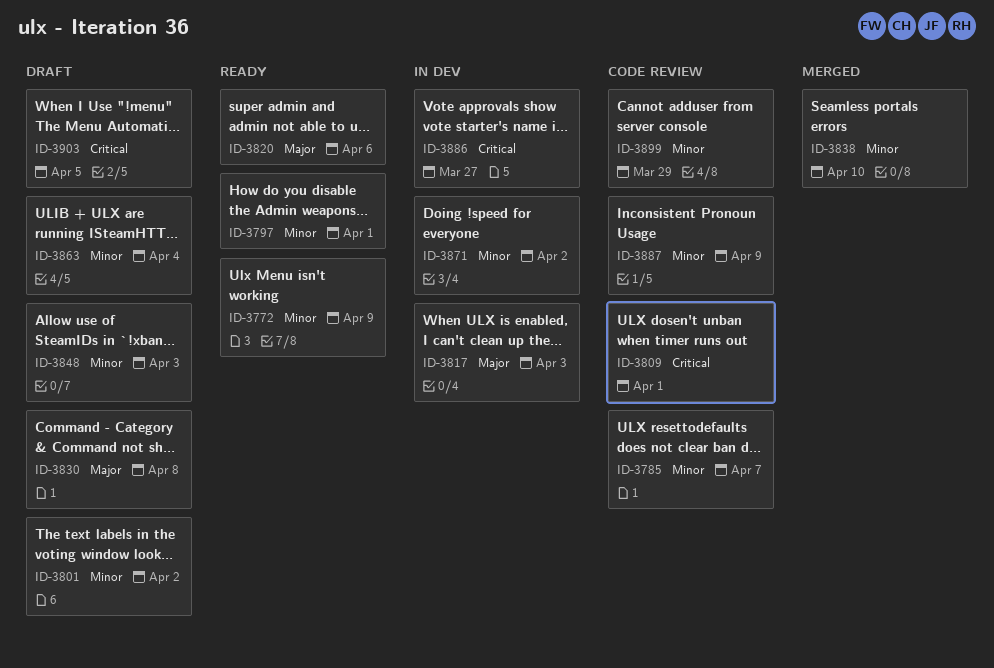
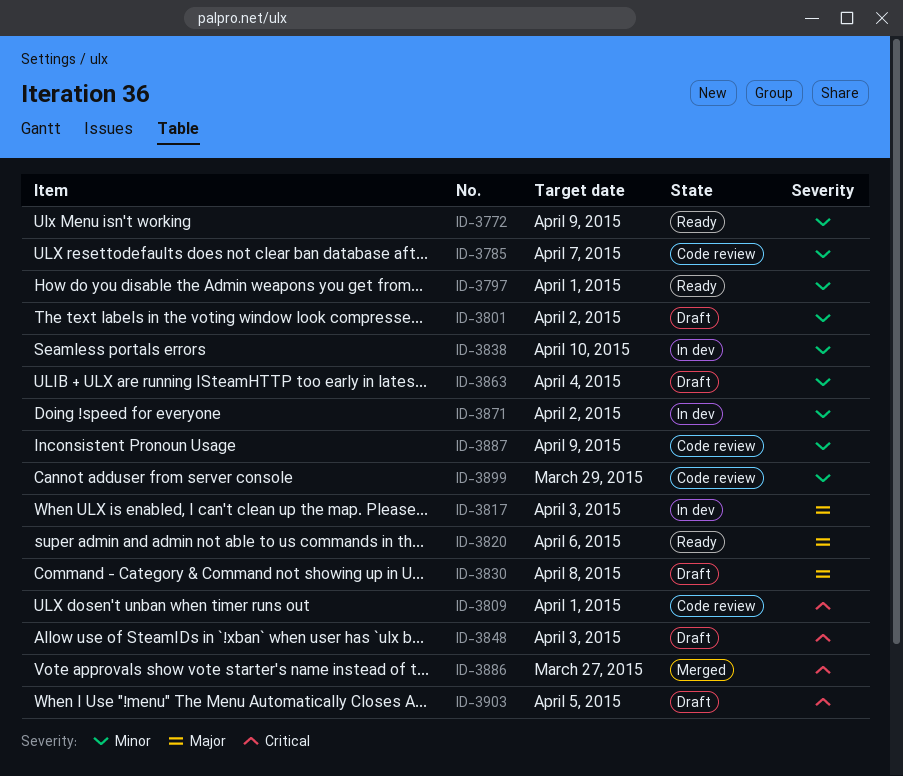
ID-3838, status: Merged -> In dev
ID-3848, priority: Minor -> Critical
ID-3886, status: In dev -> Merged

